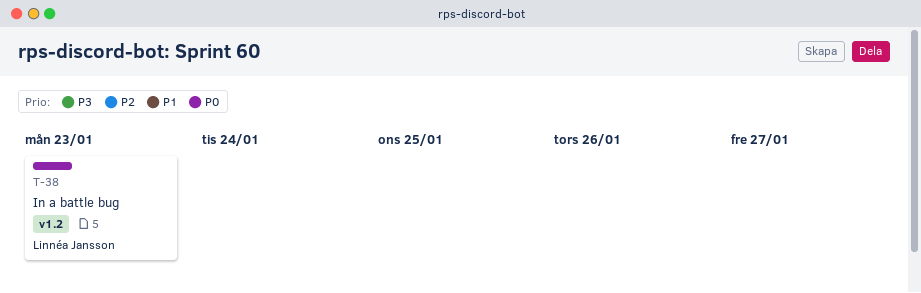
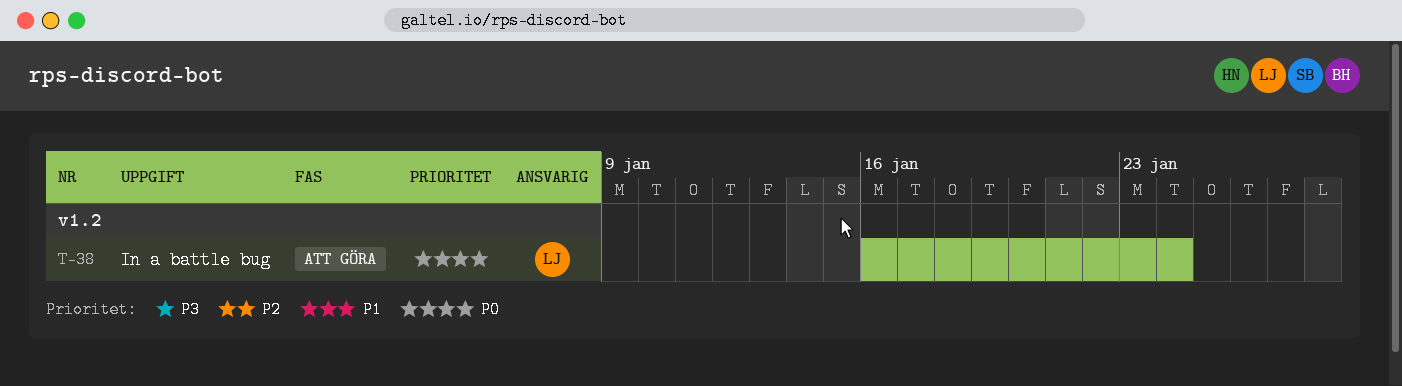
T-38, due: Jan 23 -> Jan 24

